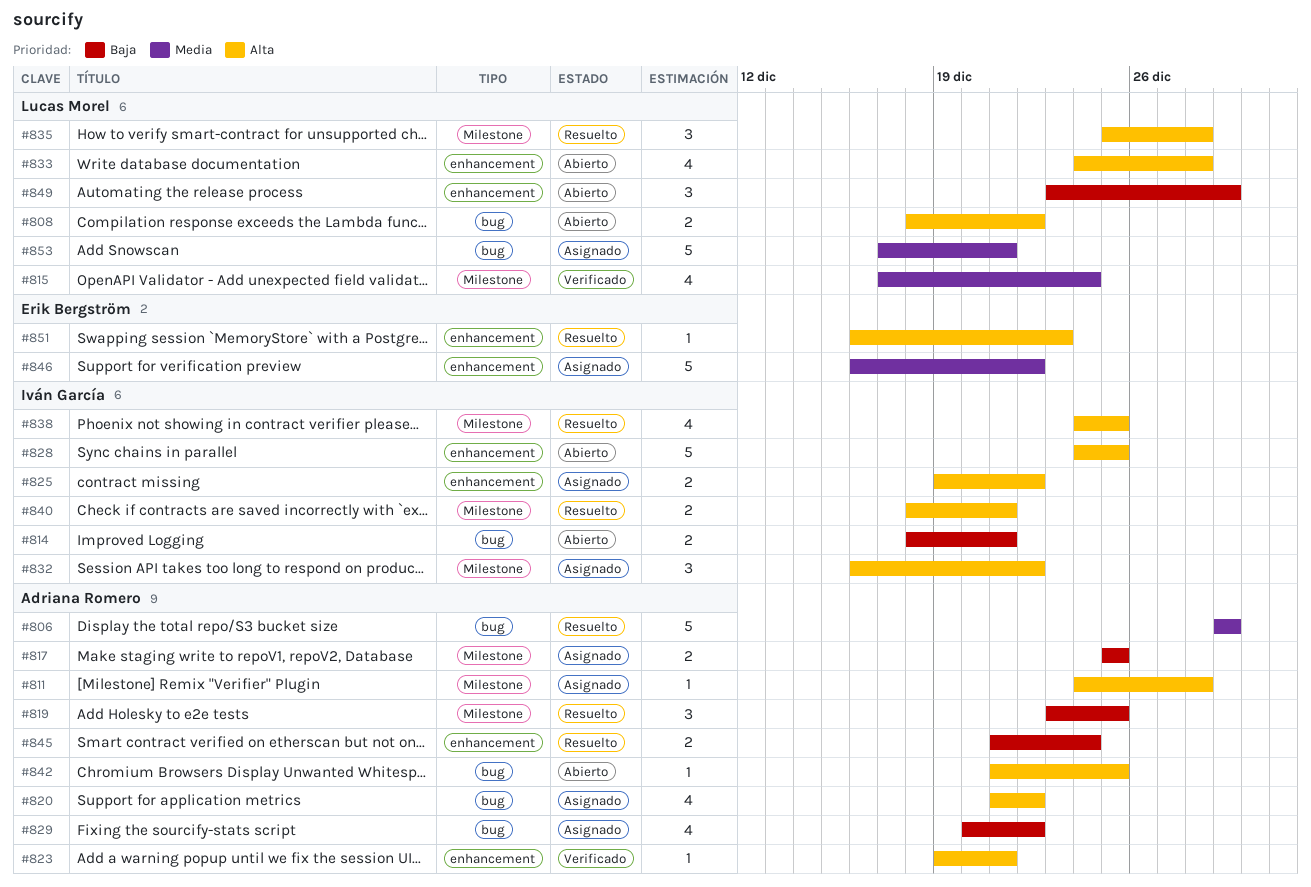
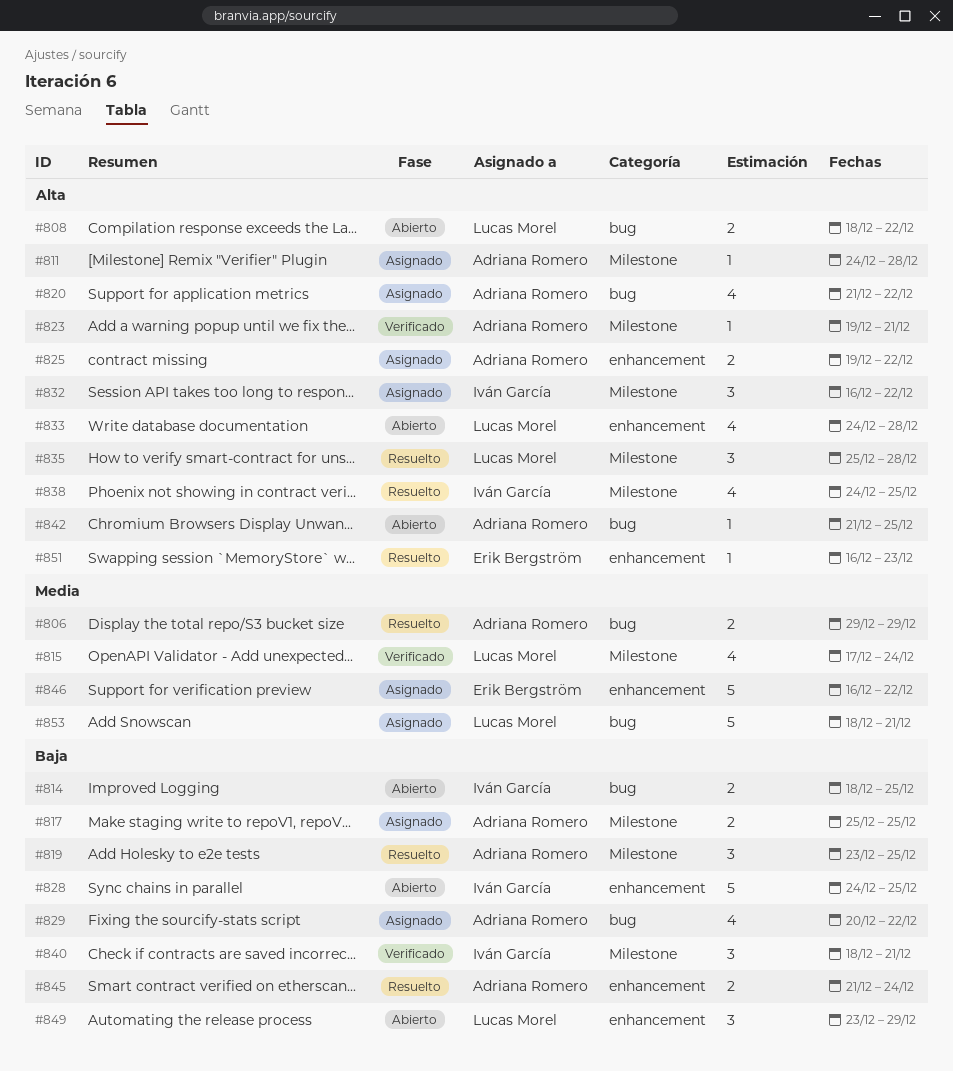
#806, estimate: 5 -> 2
#814, due: Dec 21 -> Dec 25
#823, label: enhancement -> Milestone
#825, owner: Iván García -> Adriana Romero
#828, priority: Alta -> Baja
#840, status: Resuelto -> Verificado
#840, priority: Alta -> Baja
#840, estimate: 2 -> 3
#853, start: Dec 17 -> Dec 18

